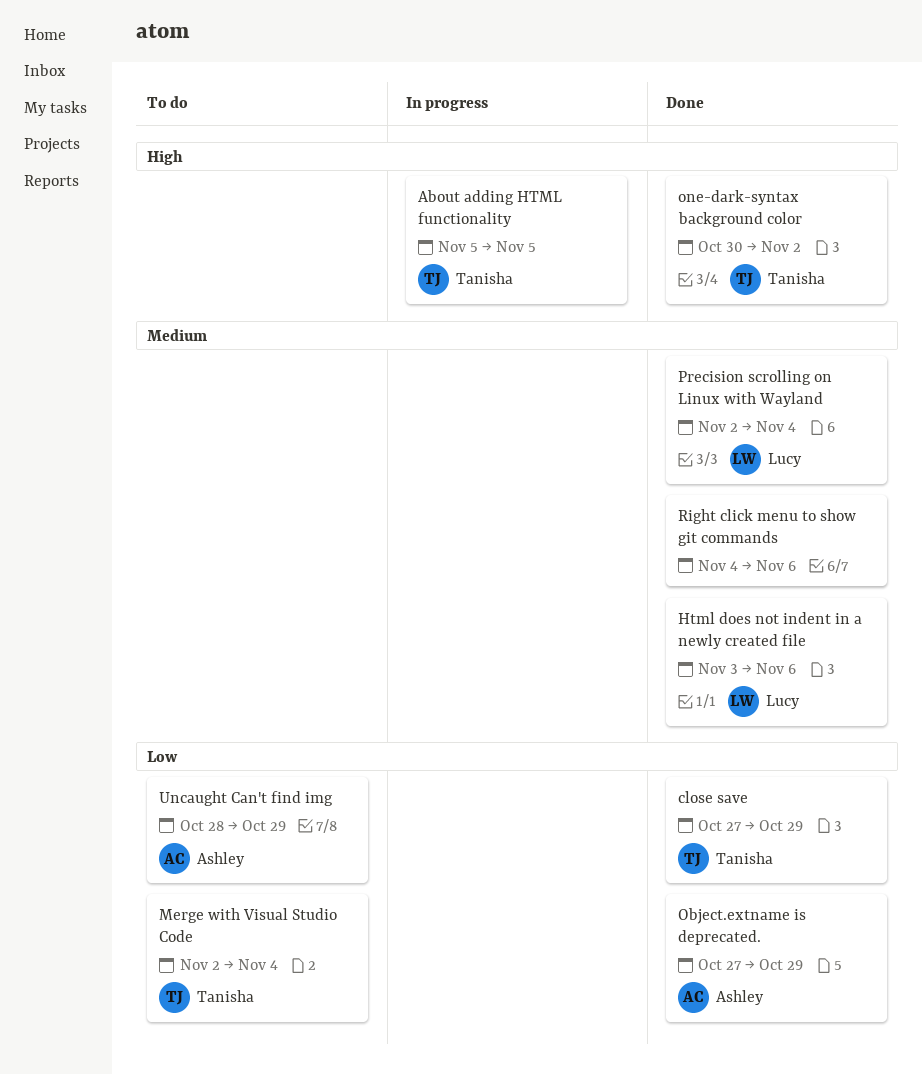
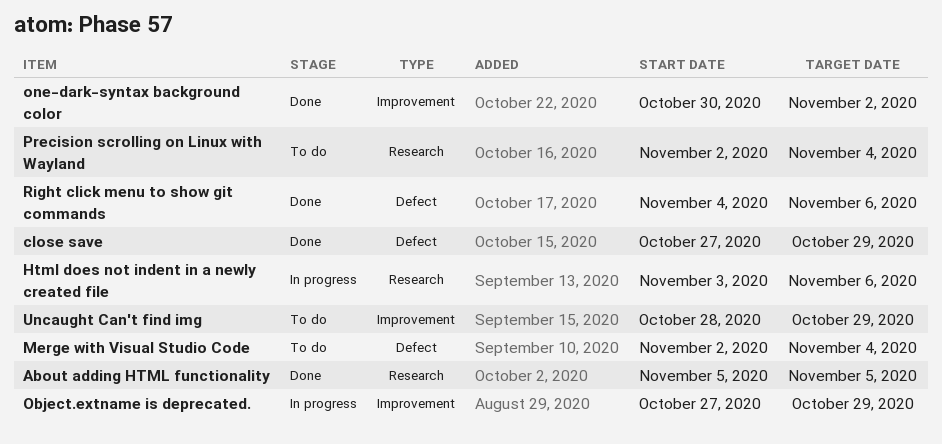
About adding HTML functionality, status: In progress -> Done
Html does not indent in a newly created file, status: Done -> In progress
Object.extname is deprecated., status: Done -> In progress
Precision scrolling on Linux with Wayland, status: Done -> To do

